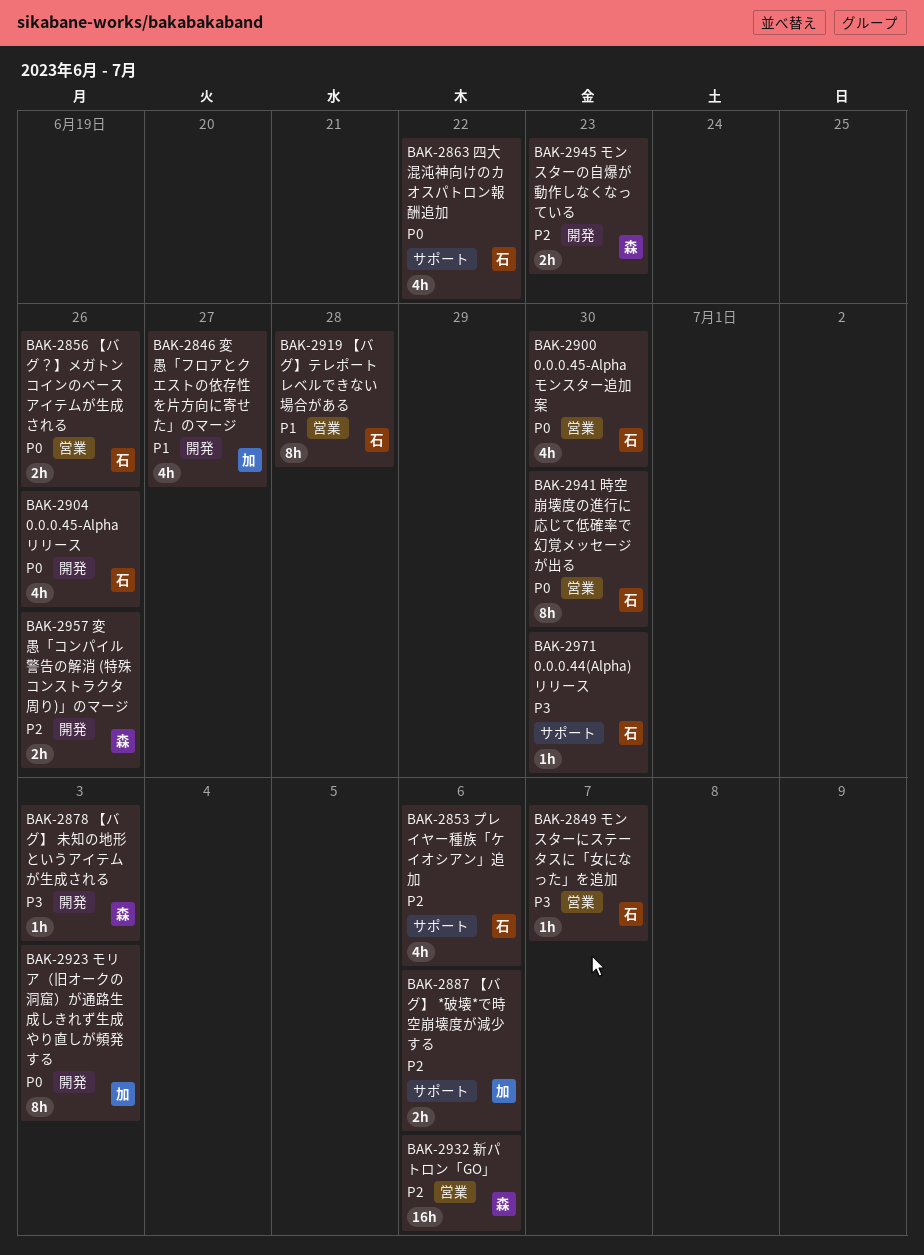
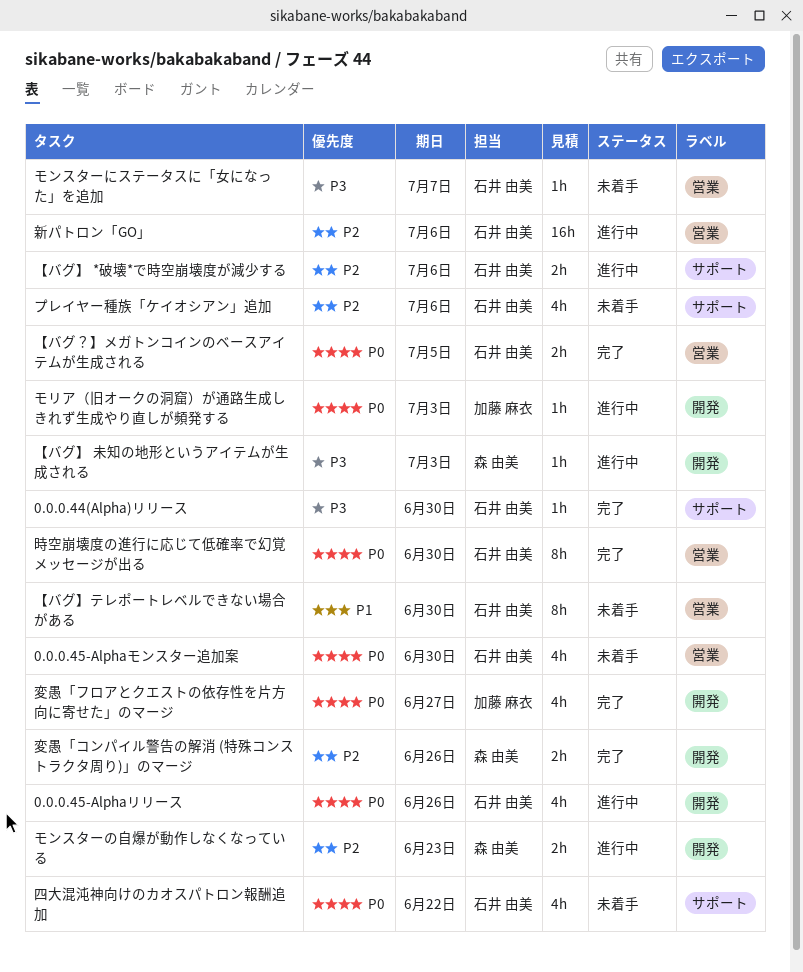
【バグ】 *破壊*で時空崩壊度が減少する, owner: 加藤 麻衣 -> 石井 由美
【バグ】テレポートレベルできない場合がある, due: Jun 28 -> Jun 30
【バグ？】メガトンコインのベースアイテムが生成される, due: Jun 26 -> Jul 5
モリア（旧オークの洞窟）が通路生成しきれず生成やり直しが頻発する, estimate: 8h -> 1h
変愚「フロアとクエストの依存性を片方向に寄せた」のマージ, priority: P1 -> P0
新パトロン「GO」, owner: 森 由美 -> 石井 由美

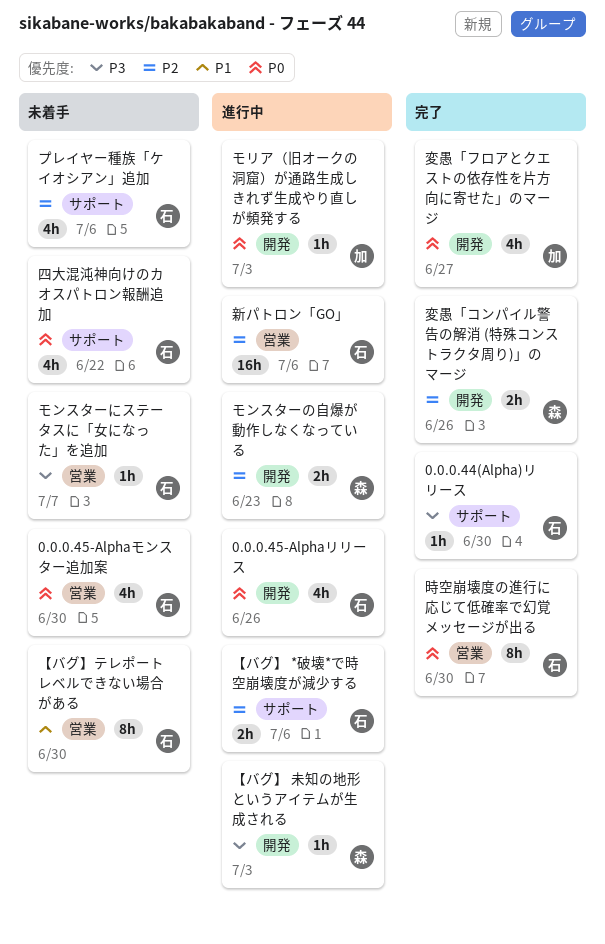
【バグ？】メガトンコインのベースアイテムが生成される: present -> none

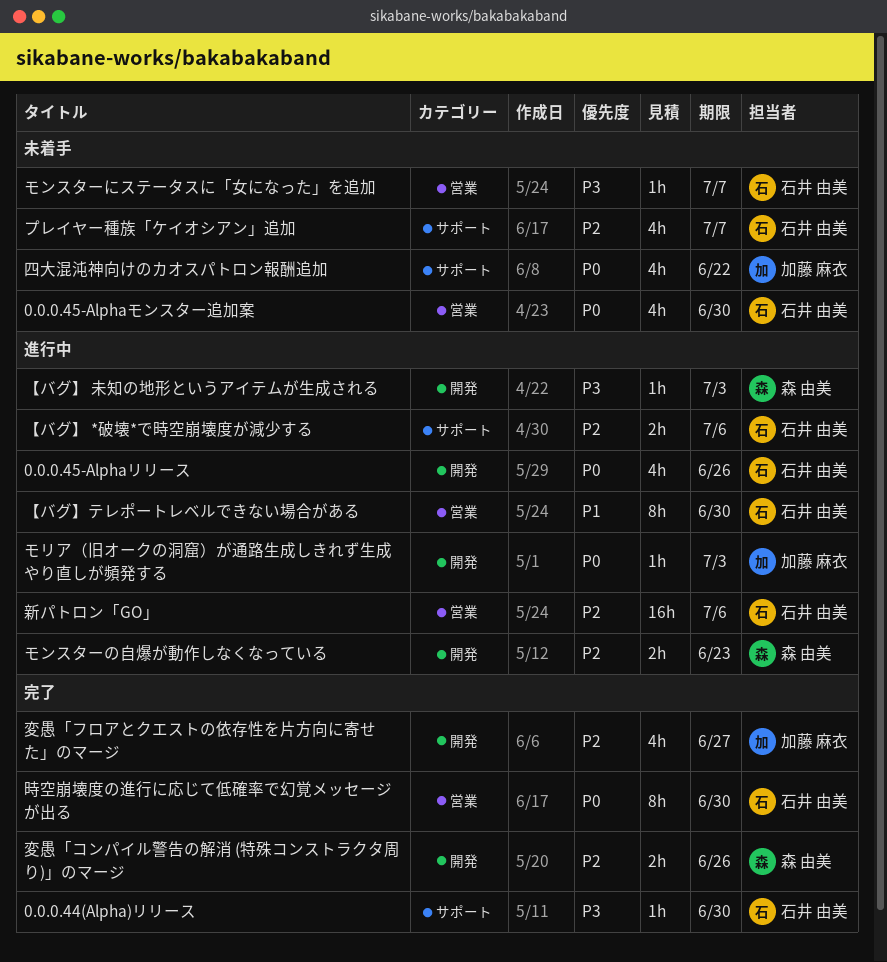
【バグ】テレポートレベルできない場合がある, status: 未着手 -> 進行中
プレイヤー種族「ケイオシアン」追加, due: Jul 6 -> Jul 7
四大混沌神向けのカオスパトロン報酬追加, owner: 石井 由美 -> 加藤 麻衣
変愚「フロアとクエストの依存性を片方向に寄せた」のマージ, priority: P0 -> P2

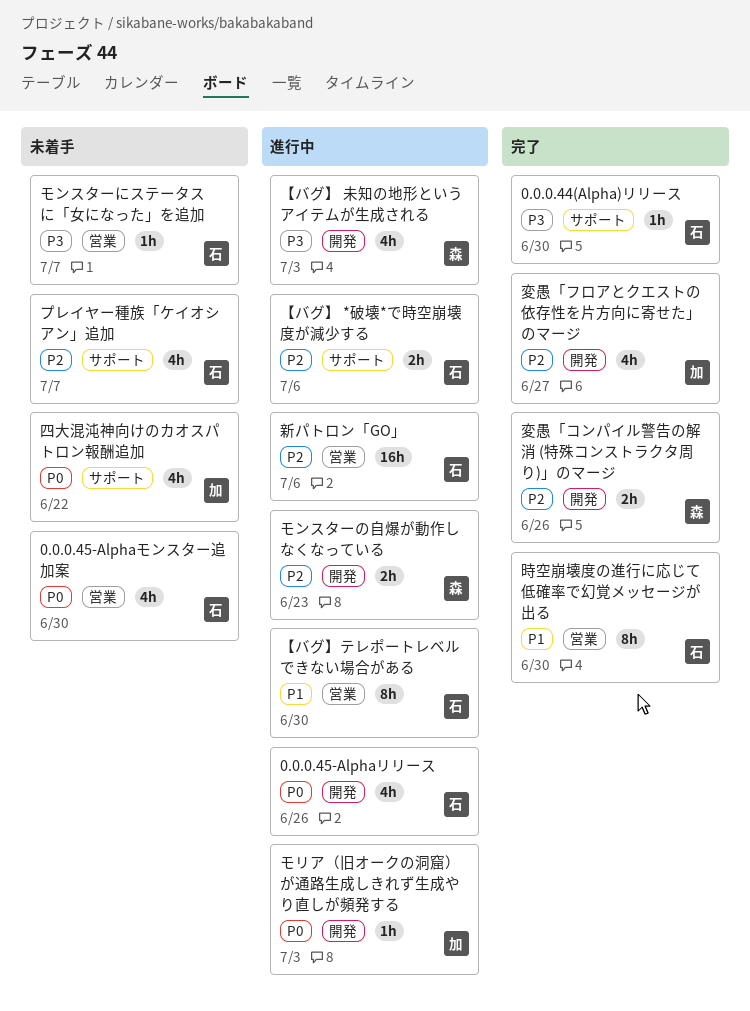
【バグ】 未知の地形というアイテムが生成される, estimate: 1h -> 4h
時空崩壊度の進行に応じて低確率で幻覚メッセージが出る, priority: P0 -> P1

